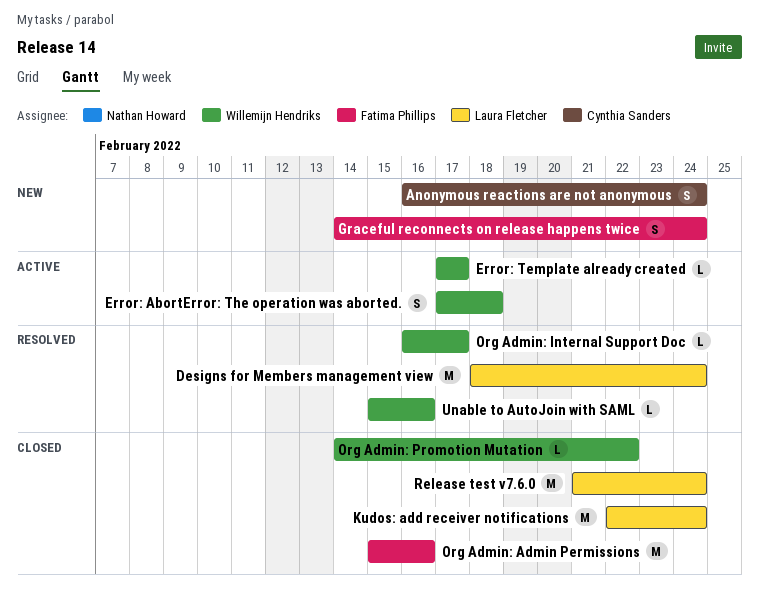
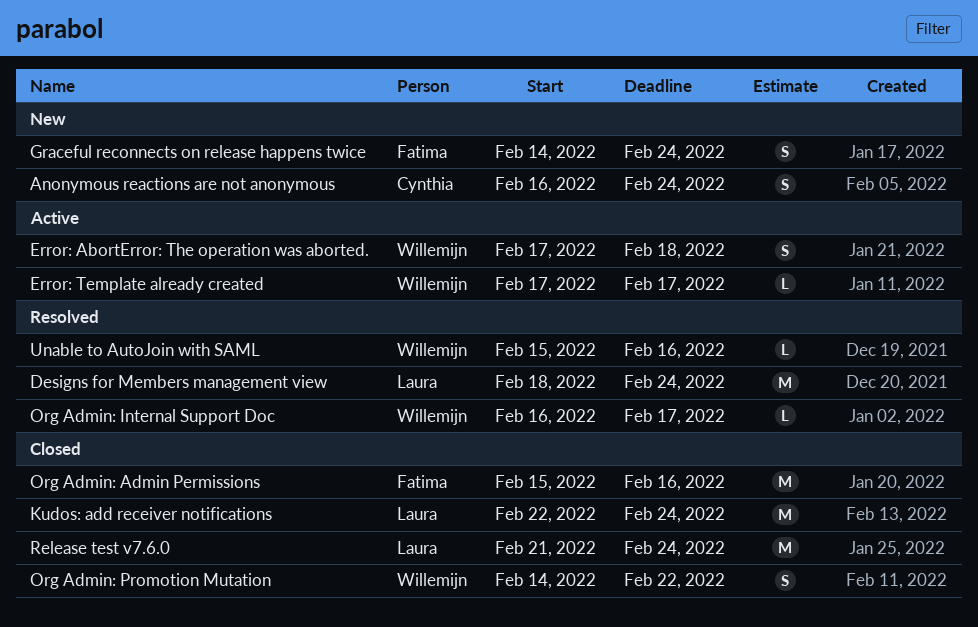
Org Admin: Promotion Mutation, estimate: L -> S

